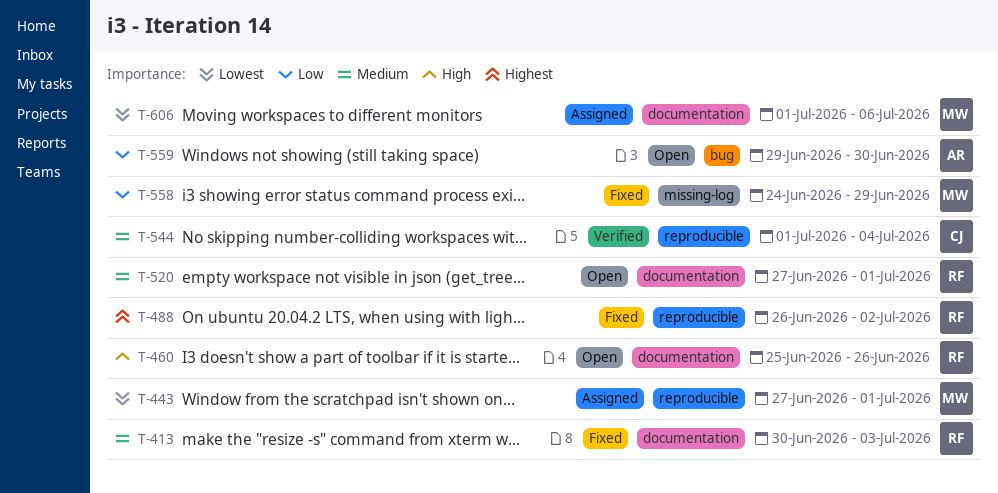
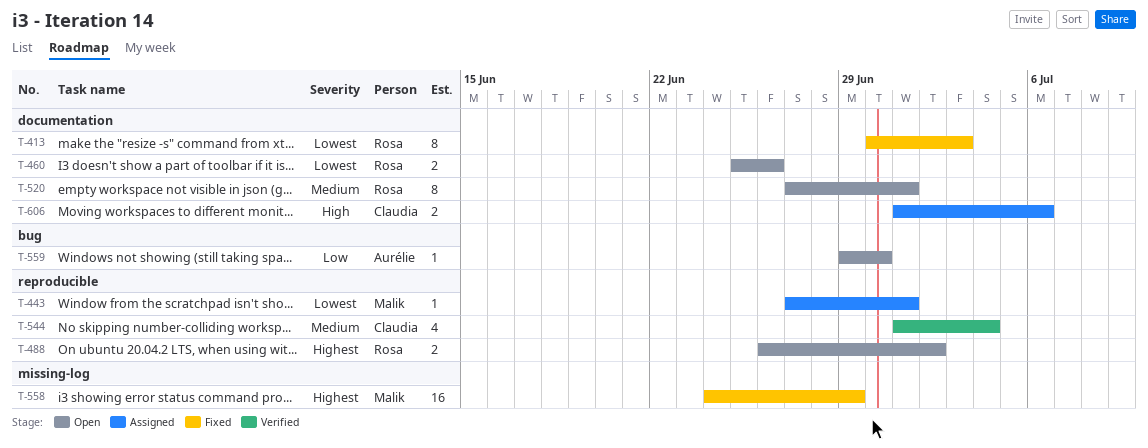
T-413, priority: Medium -> Lowest
T-460, priority: High -> Lowest
T-488, status: Fixed -> Open
T-558, priority: Low -> Highest
T-606, owner: Malik -> Claudia
T-606, priority: Lowest -> High

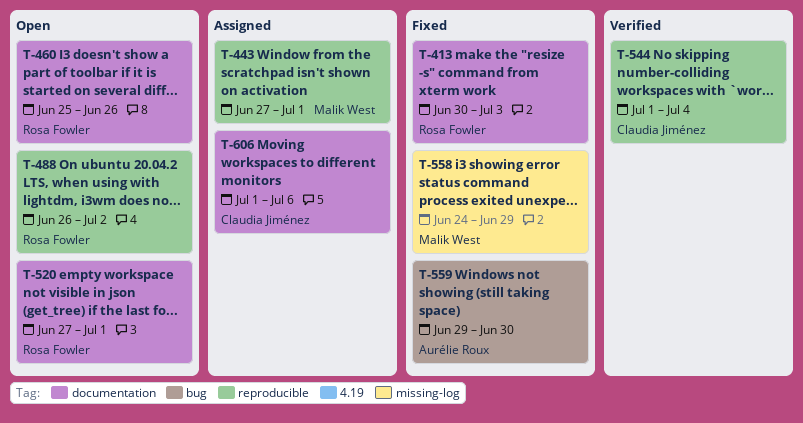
T-559, status: Open -> Fixed

